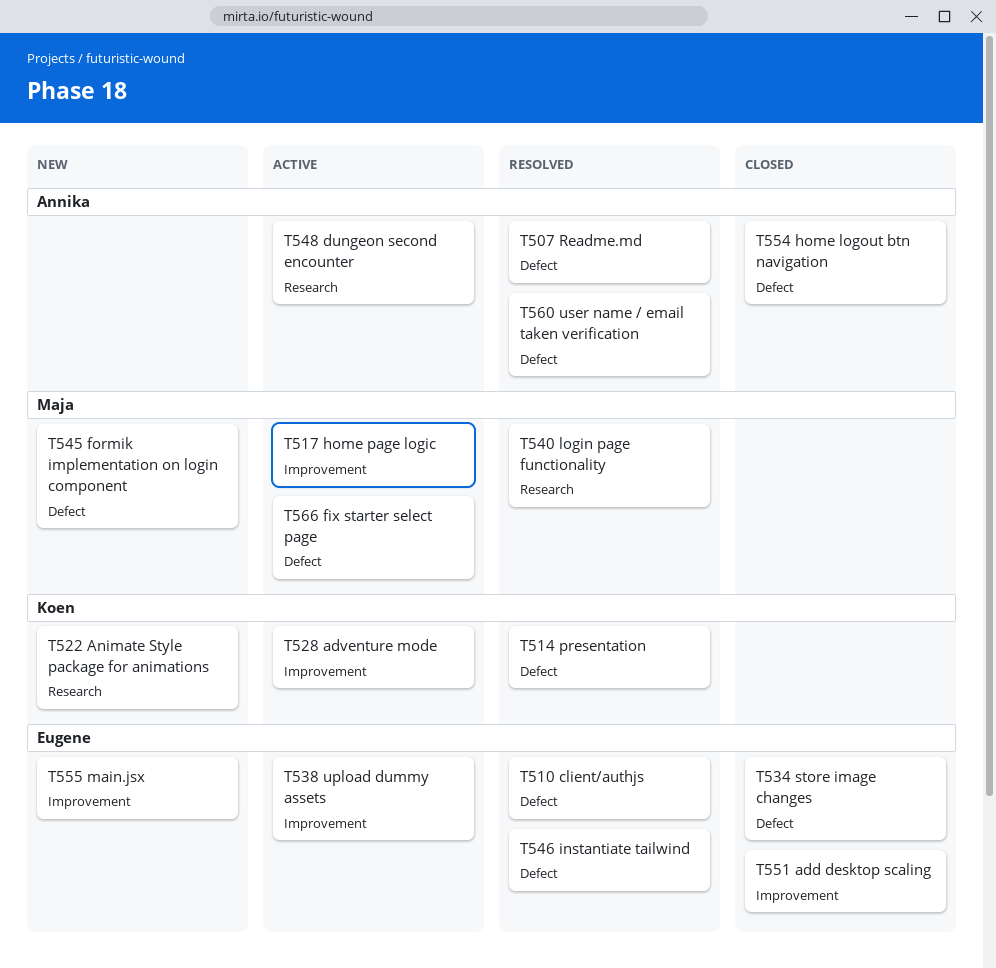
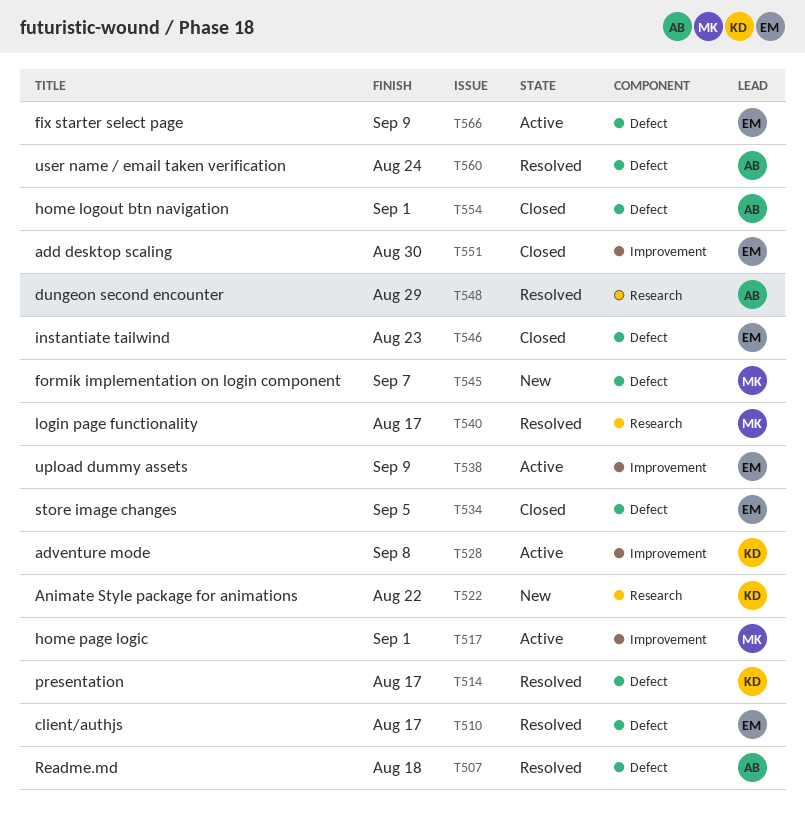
T546, status: Resolved -> Closed
T548, status: Active -> Resolved
T555: present -> none
T566, owner: Maja -> Eugene

